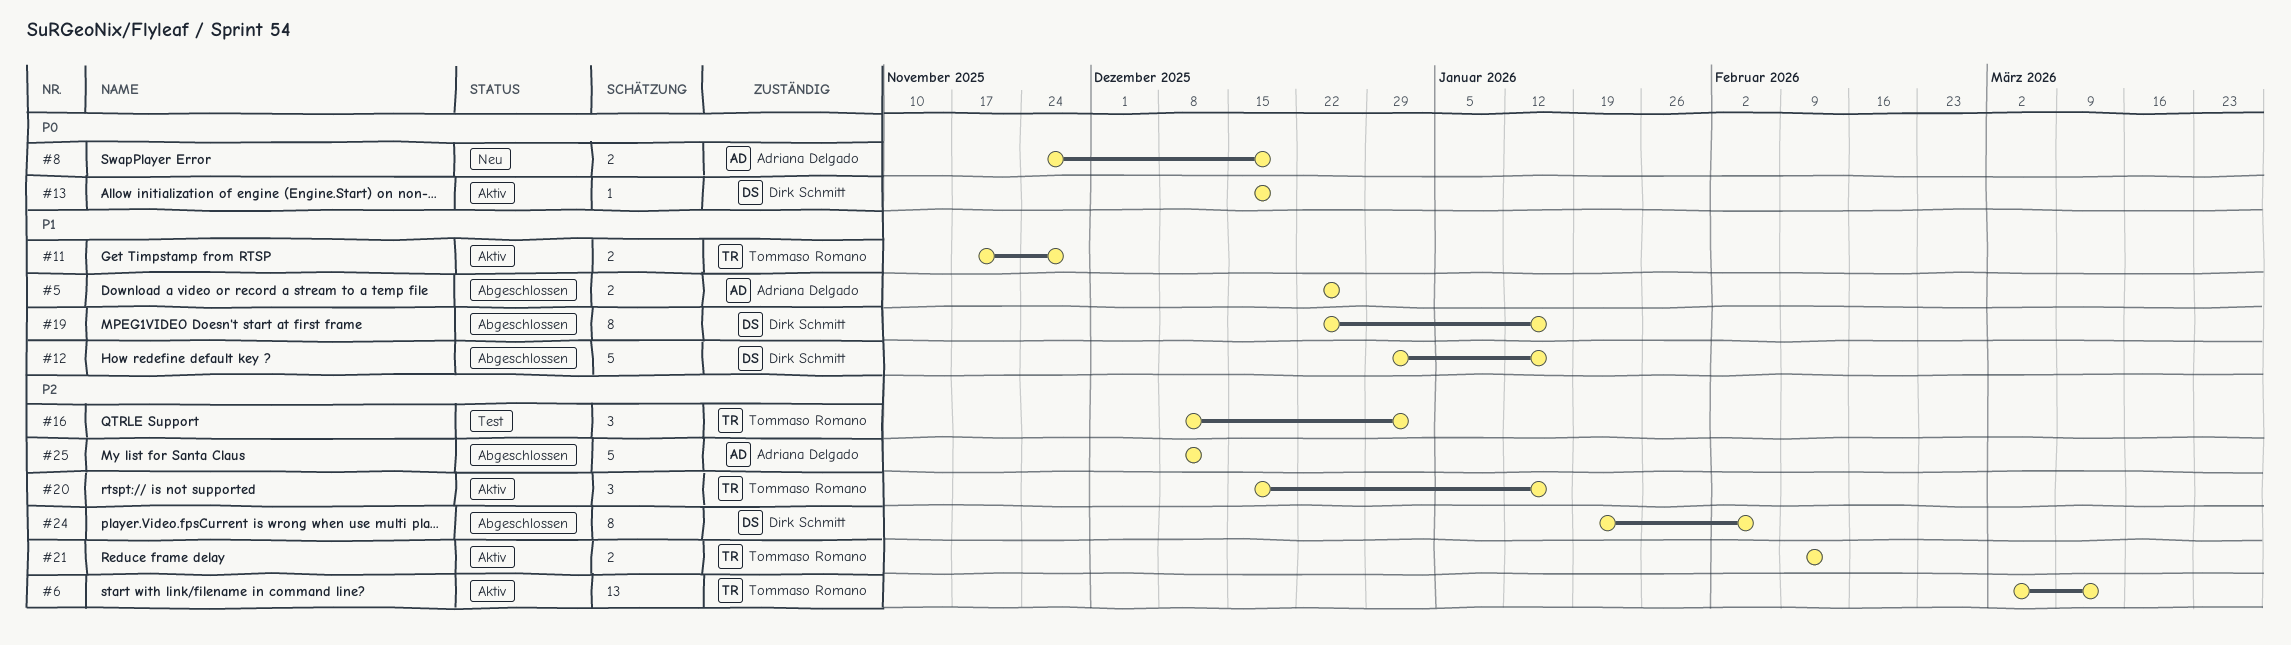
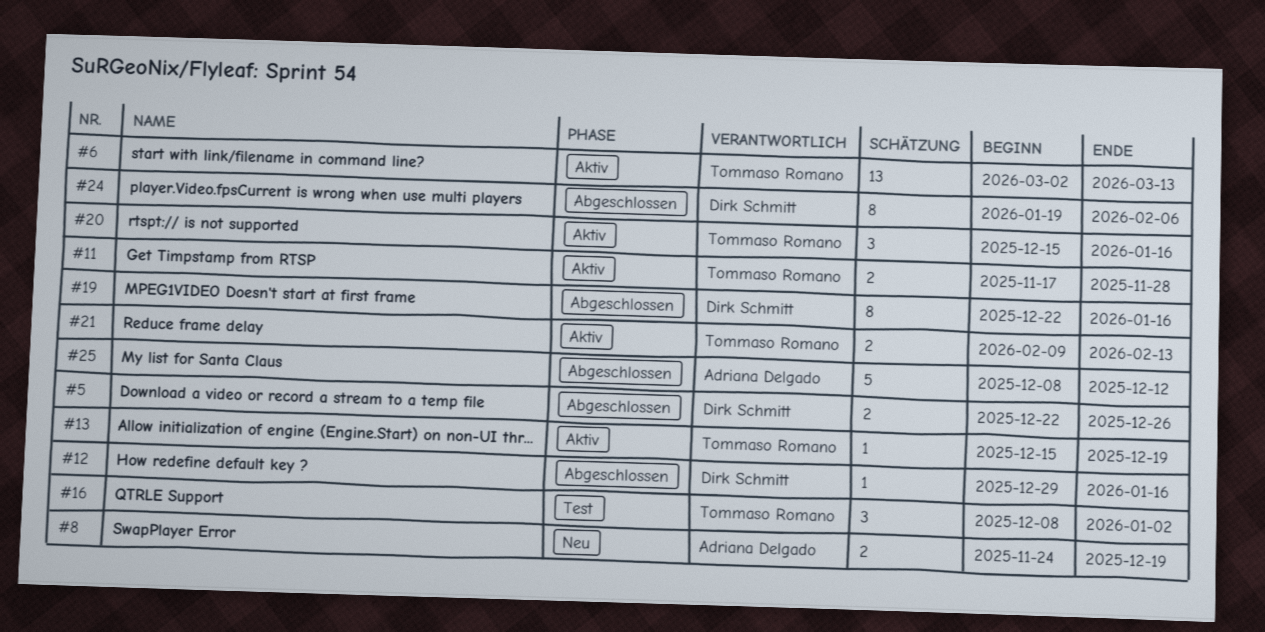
#5, owner: Adriana Delgado -> Dirk Schmitt
#12, estimate: 5 -> 1
#13, owner: Dirk Schmitt -> Tommaso Romano

